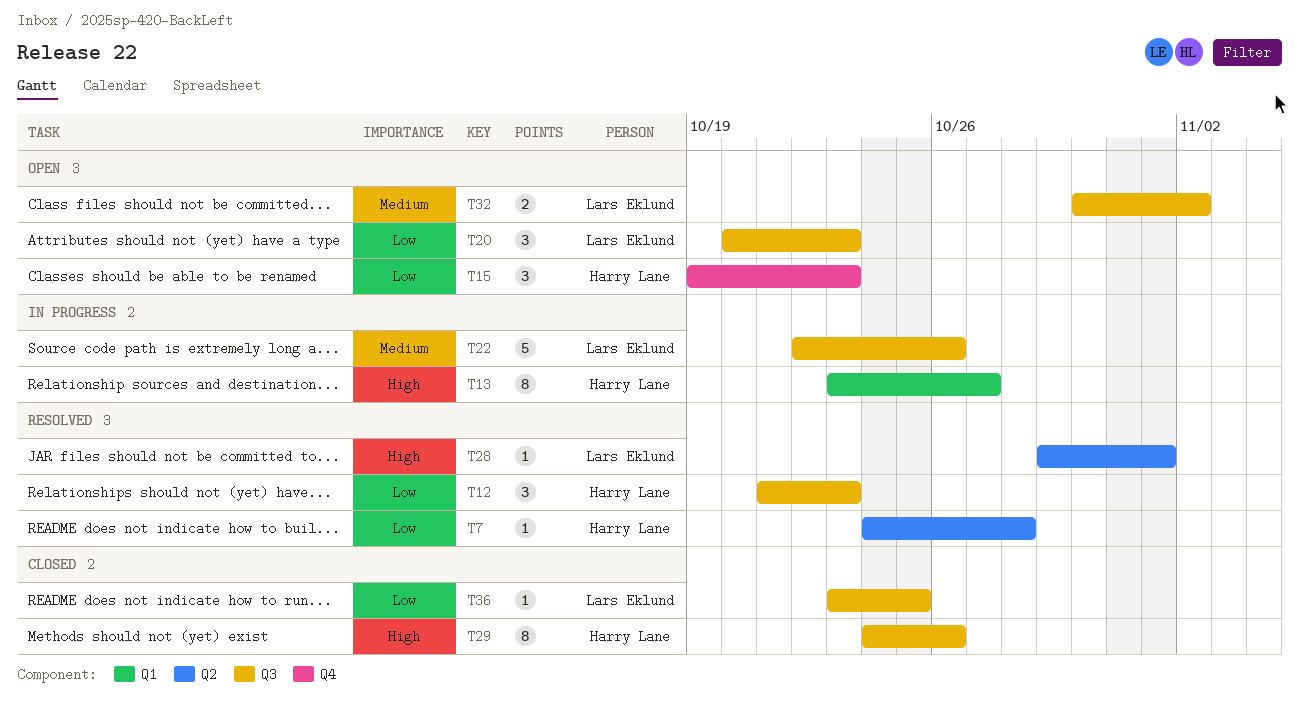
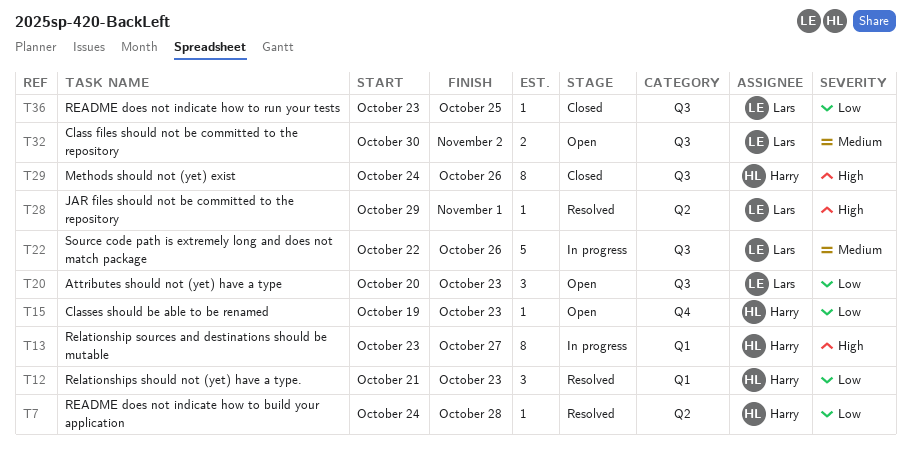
T12, label: Q3 -> Q1
T15, estimate: 3 -> 1

